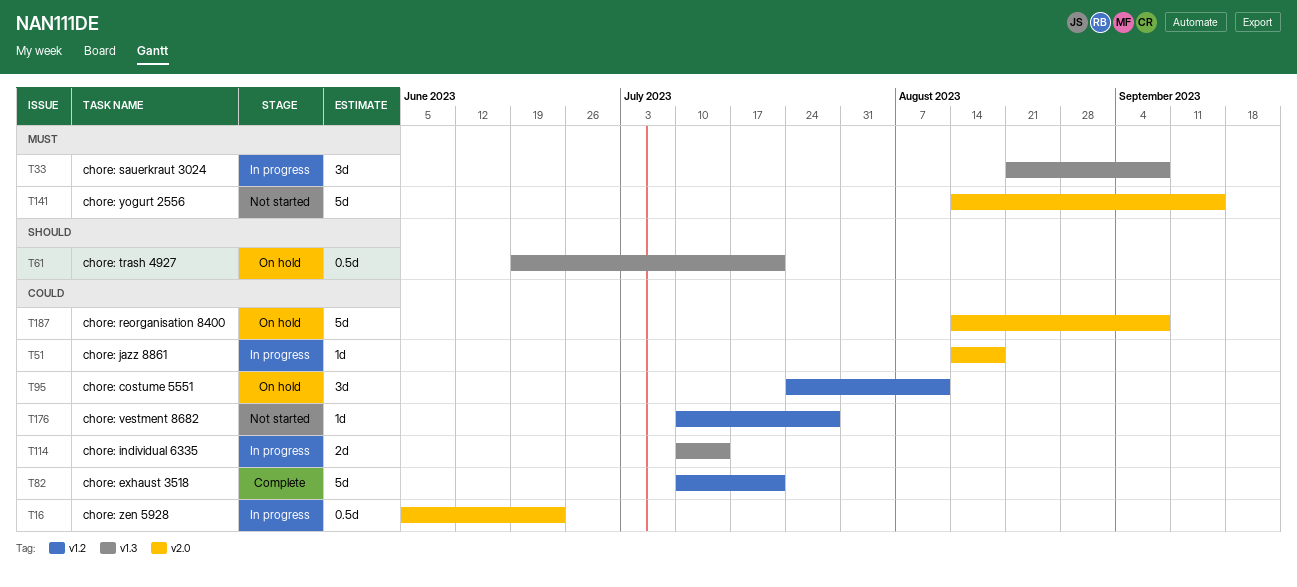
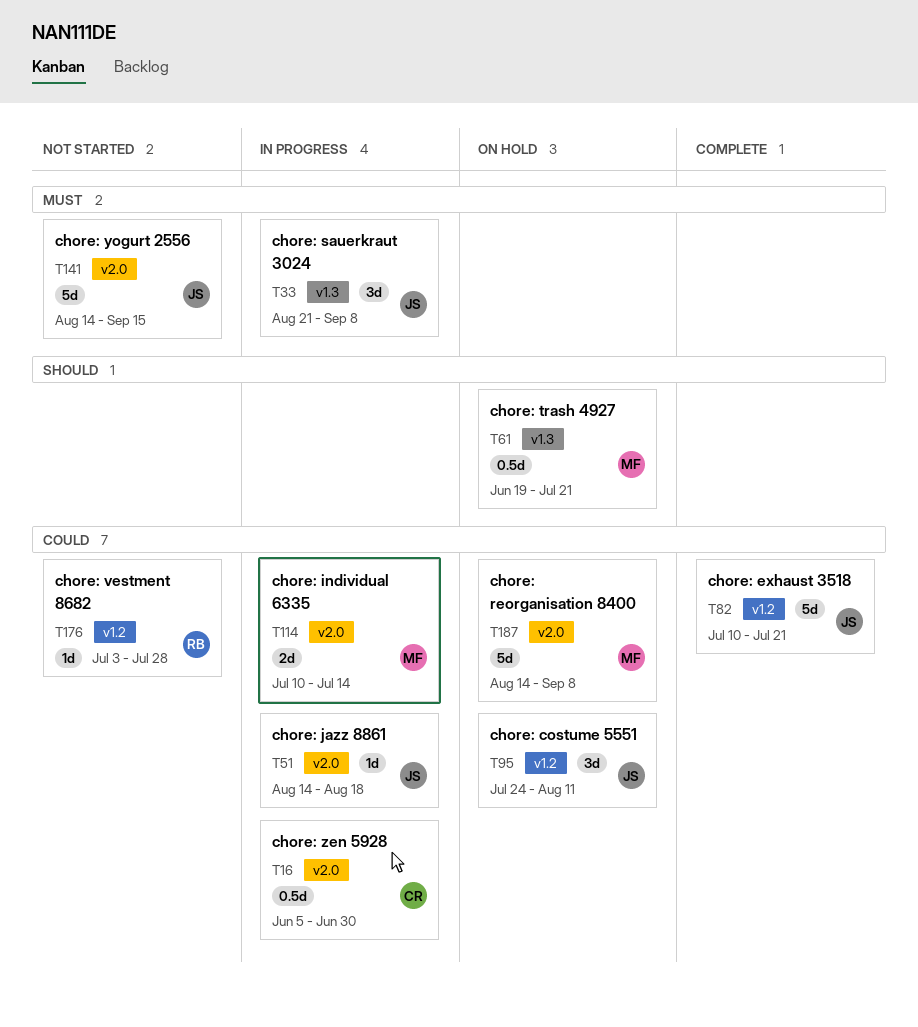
T16, due: Jun 23 -> Jun 30
T114, label: v1.3 -> v2.0
T176, start: Jul 10 -> Jul 3

